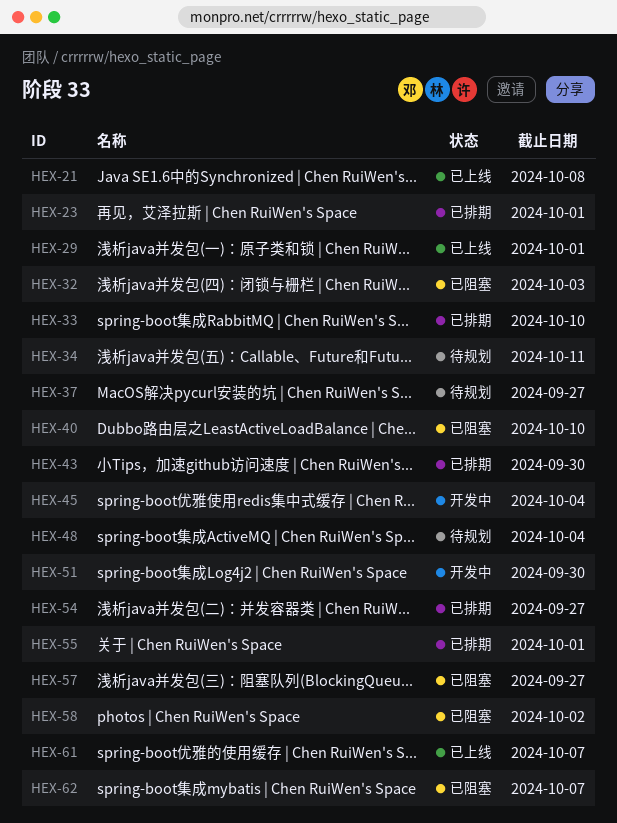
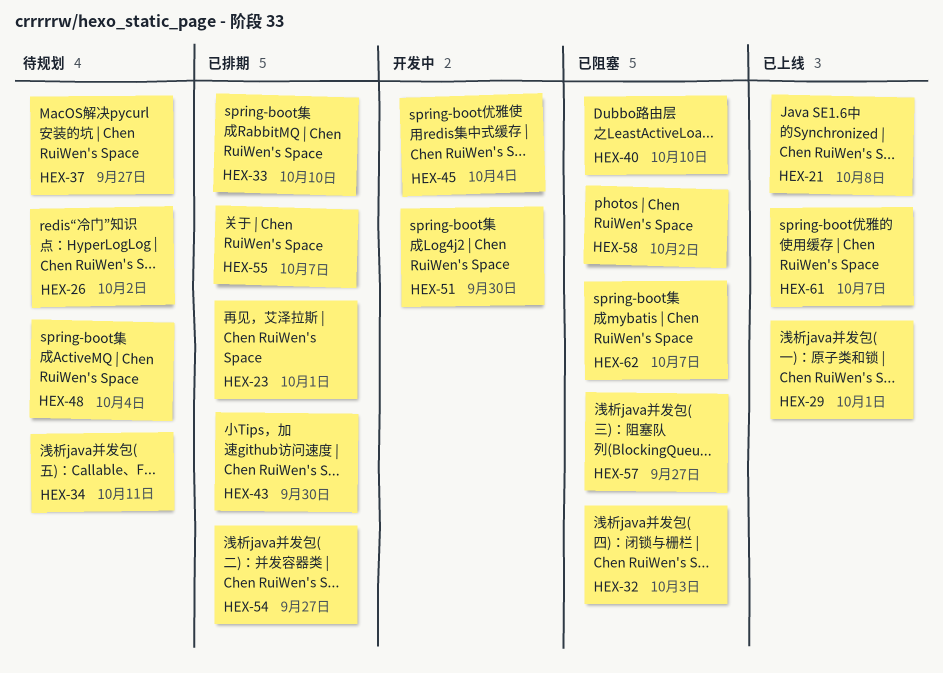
HEX-26: none -> present
HEX-55, due: Oct 1 -> Oct 7

